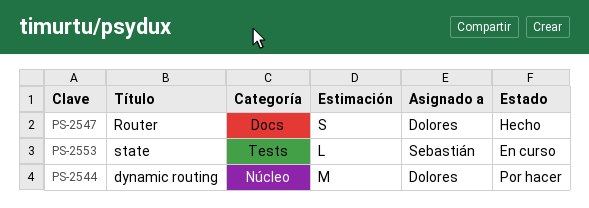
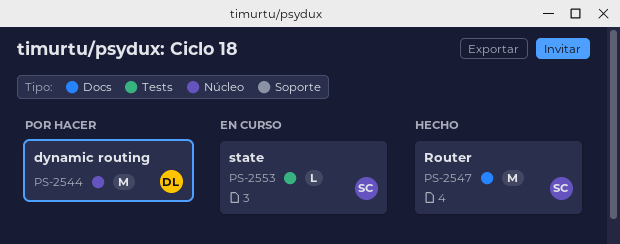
PS-2547, owner: Dolores -> Sebastián
PS-2547, estimate: S -> M

